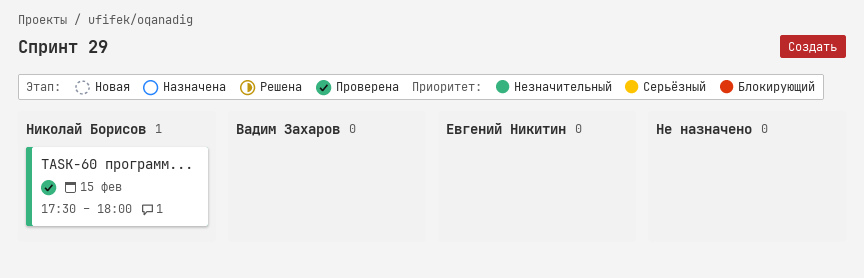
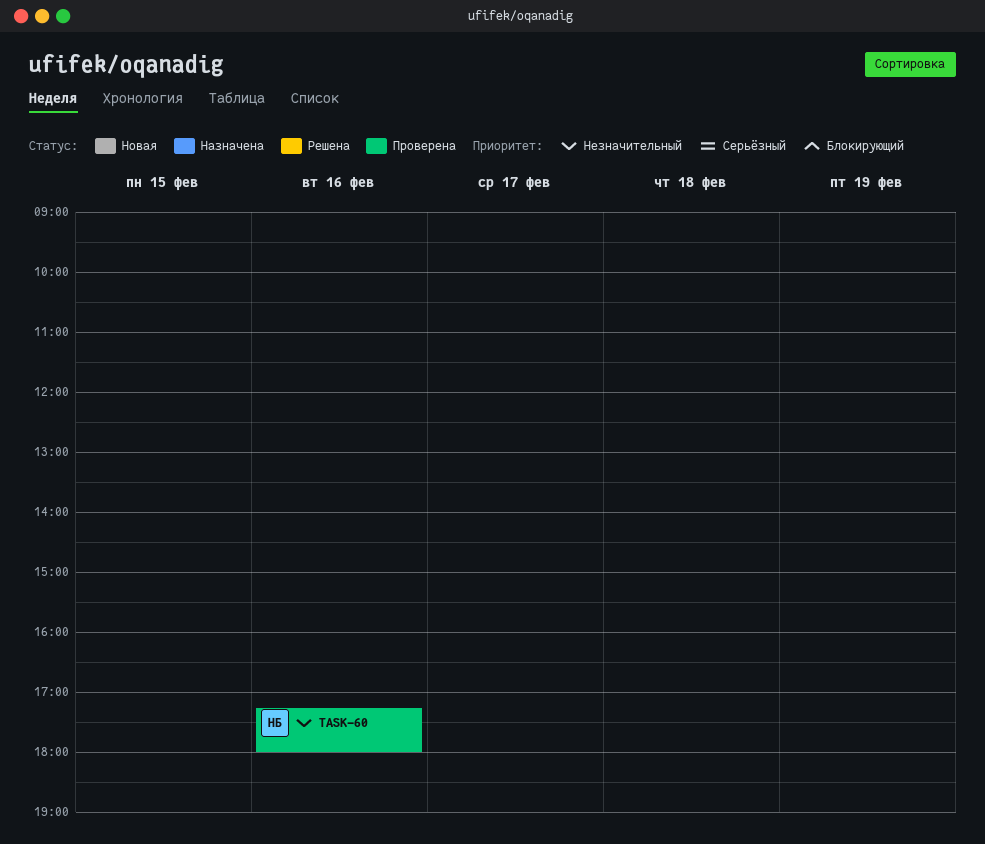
TASK-60, day: Feb 15 -> Feb 16
TASK-60, begins: 17:30 -> 17:15

